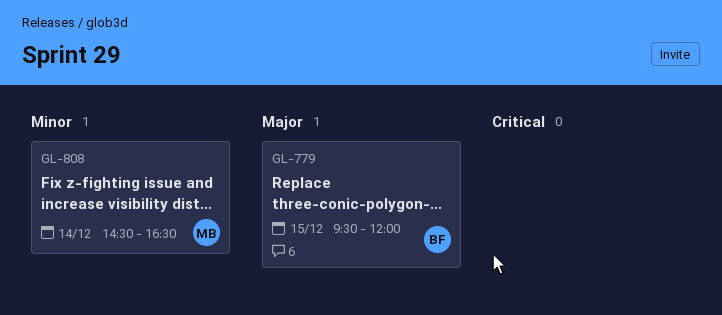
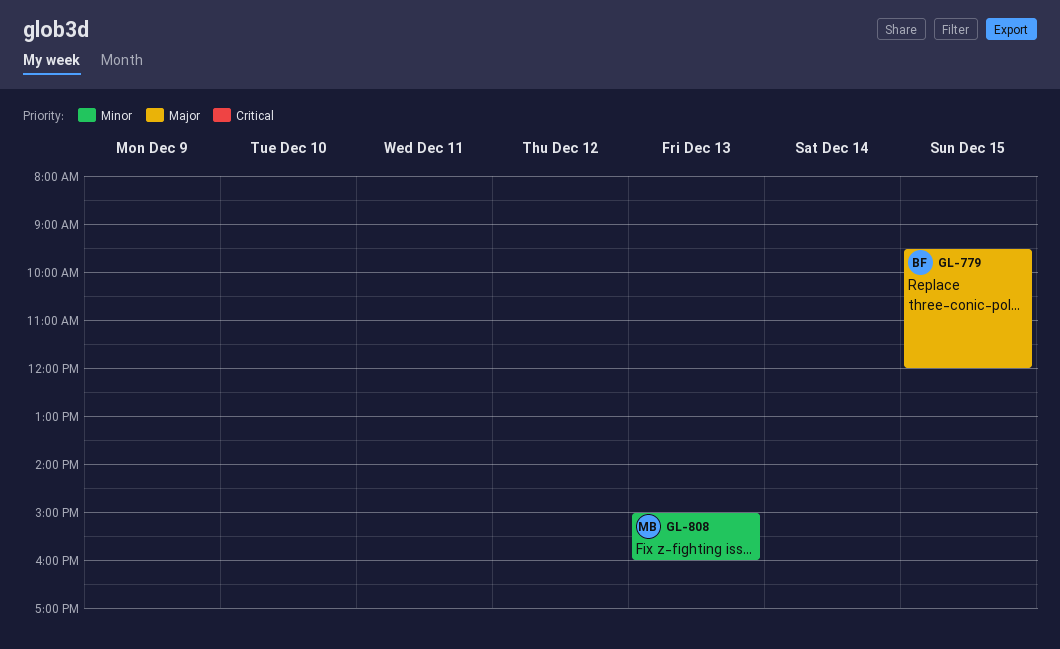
GL-808, day: Dec 14 -> Dec 13
GL-808, begins: 14:30 -> 15:00
GL-808, ends: 16:30 -> 16:00

